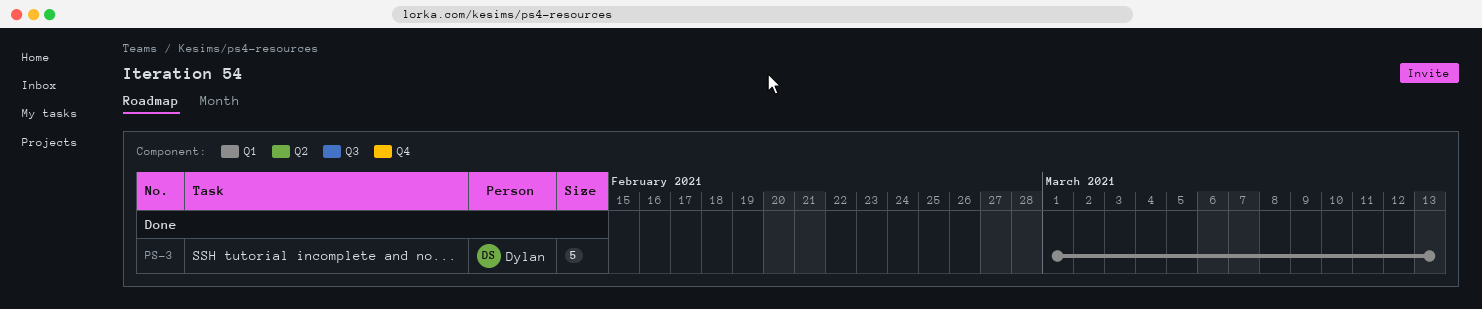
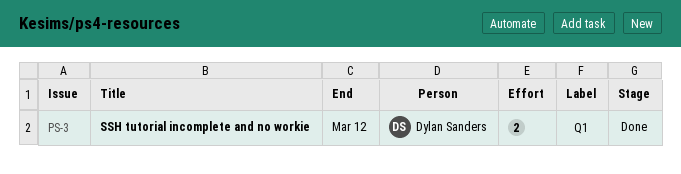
PS-3, estimate: 5 -> 2
PS-3, due: Mar 13 -> Mar 12

